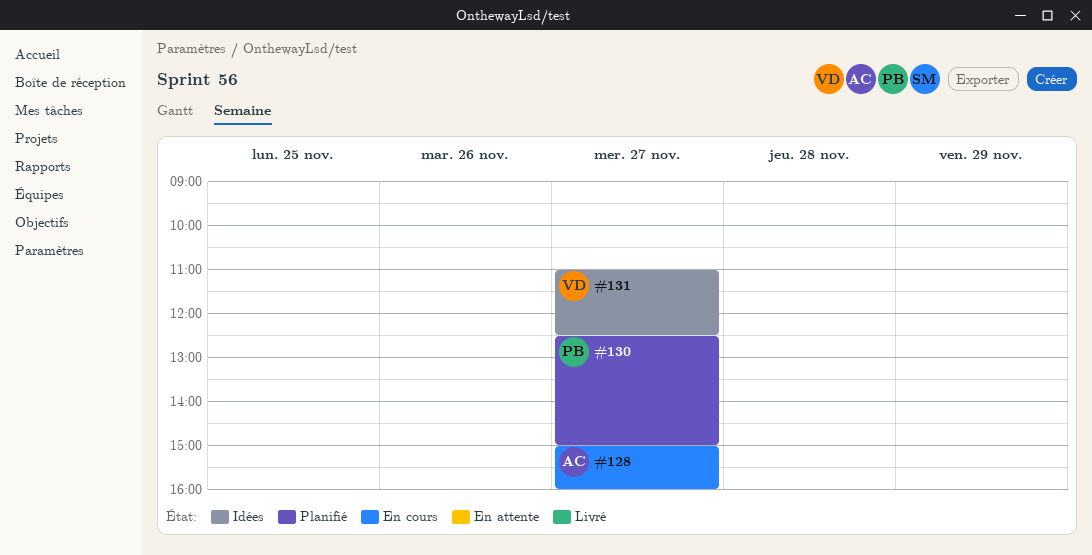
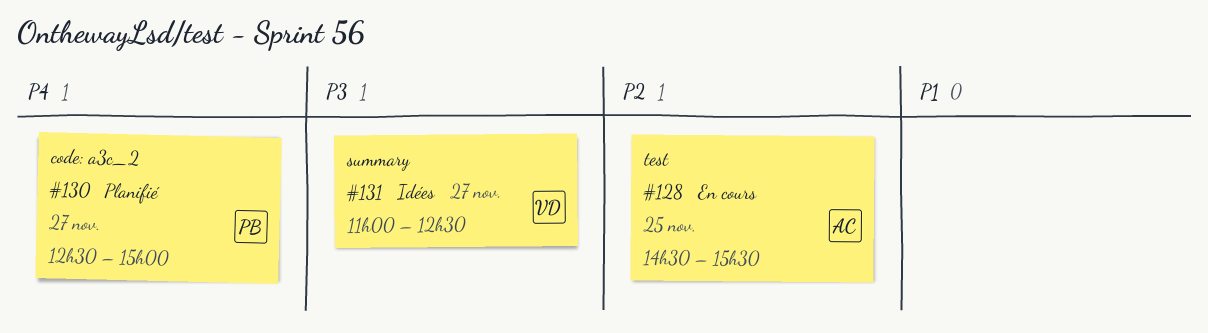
#128, day: Nov 27 -> Nov 25
#128, begins: 15:00 -> 14:30
#128, ends: 16:00 -> 15:30

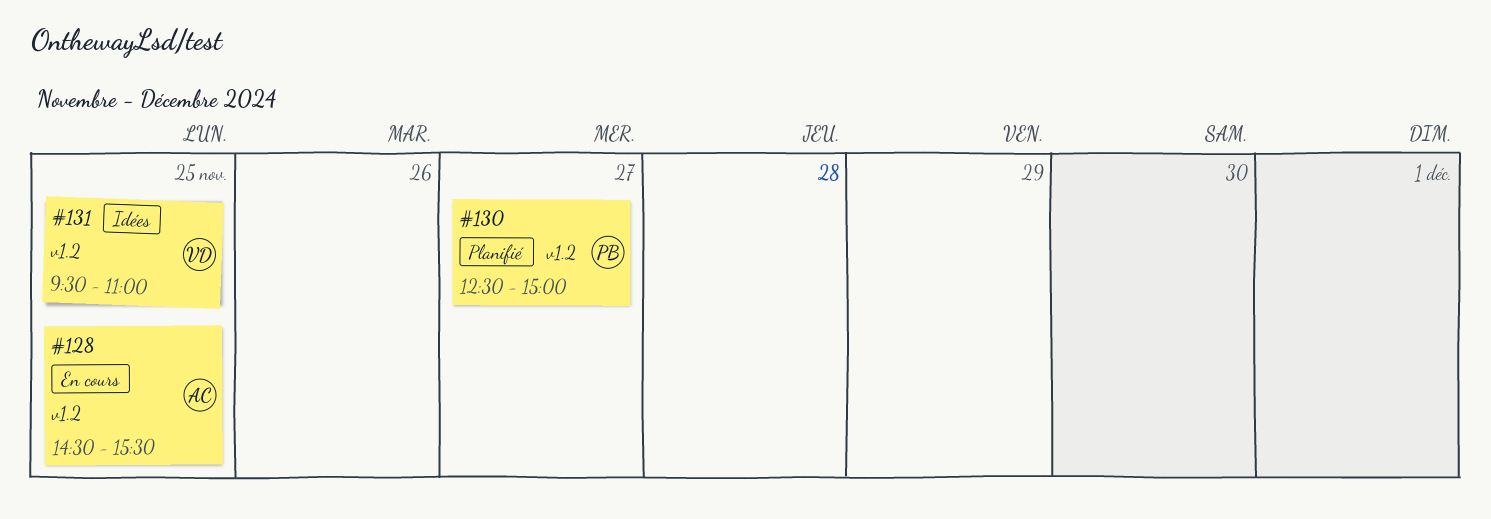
#131, day: Nov 27 -> Nov 25
#131, begins: 11:00 -> 09:30
#131, ends: 12:30 -> 11:00

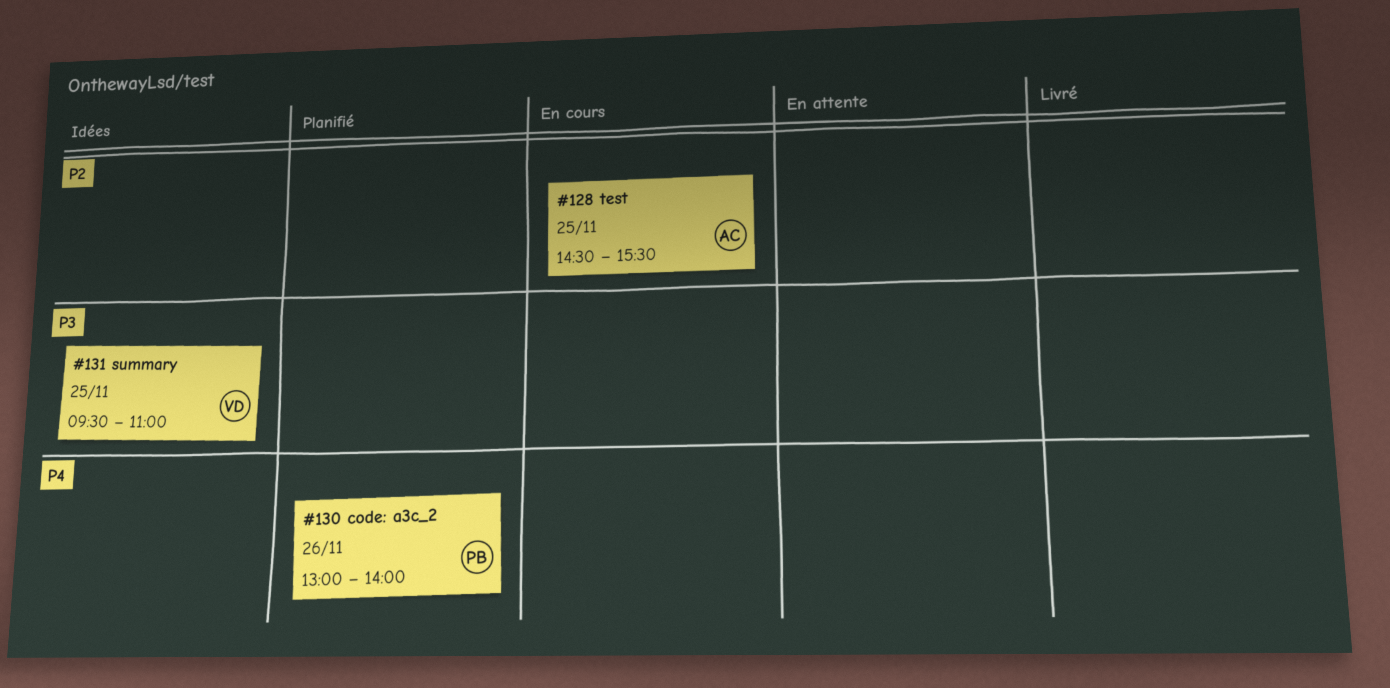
#130, day: Nov 27 -> Nov 26
#130, begins: 12:30 -> 13:00
#130, ends: 15:00 -> 14:00

